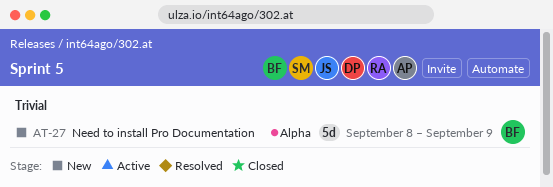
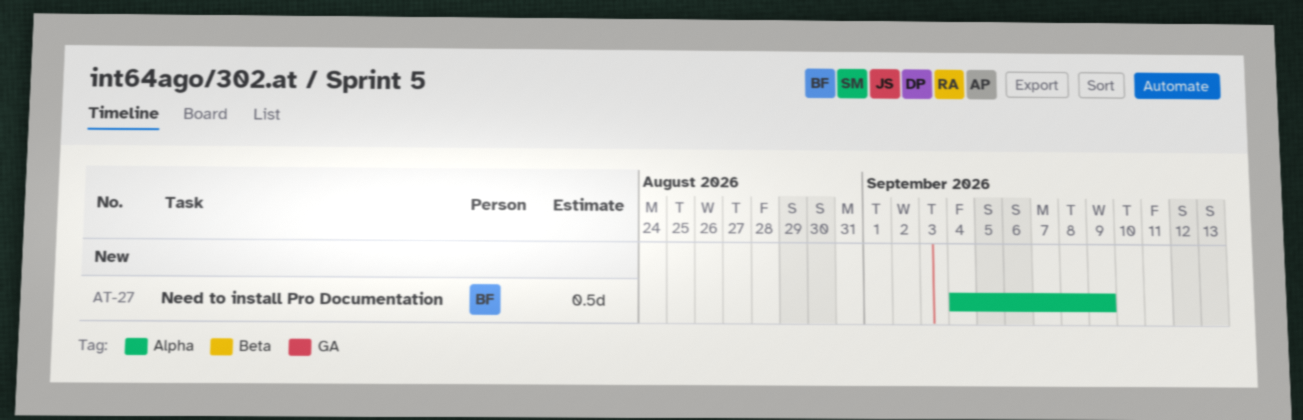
AT-27, estimate: 5d -> 0.5d
AT-27, start: Sep 8 -> Sep 4

